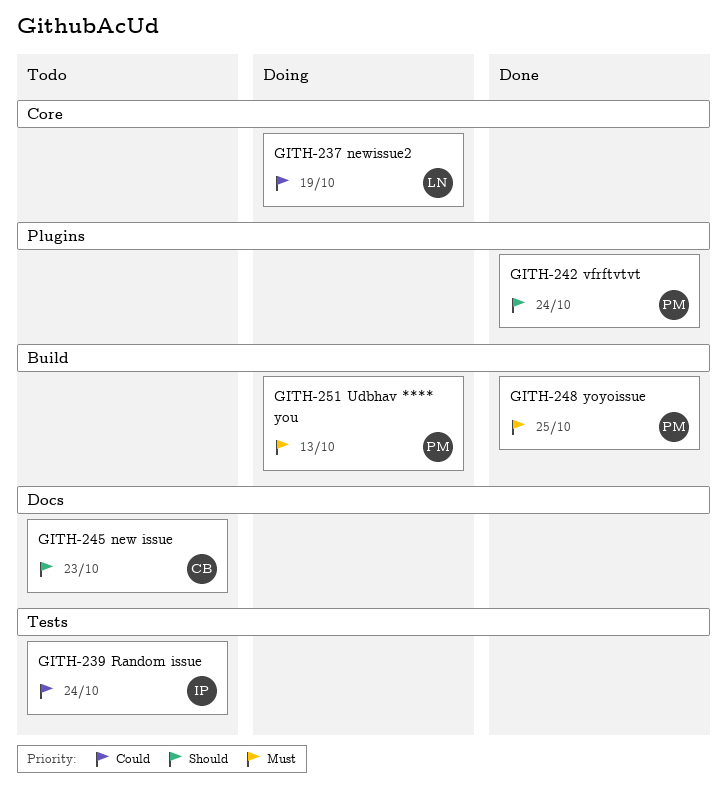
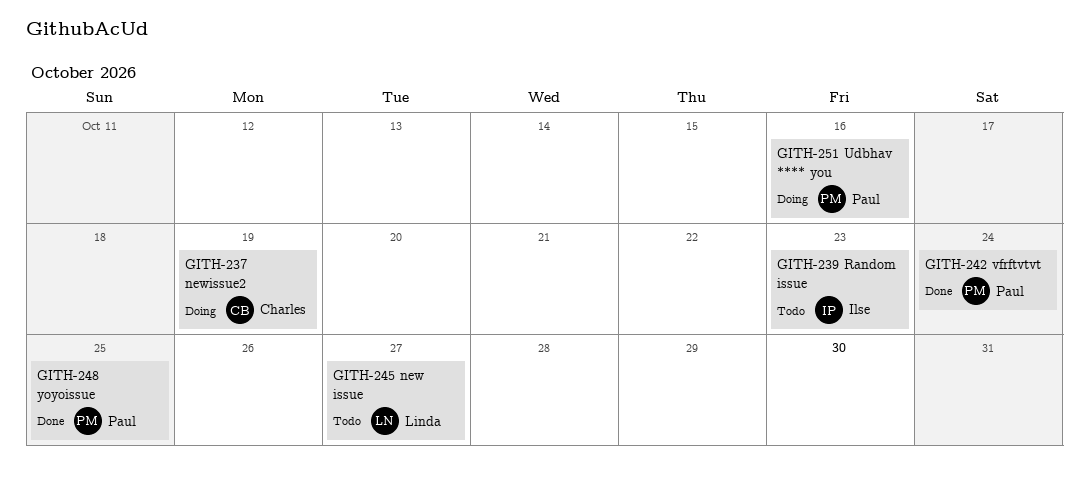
GITH-237, owner: Linda -> Charles
GITH-239, due: Oct 24 -> Oct 23
GITH-245, owner: Charles -> Linda
GITH-245, due: Oct 23 -> Oct 27
GITH-251, due: Oct 13 -> Oct 16

